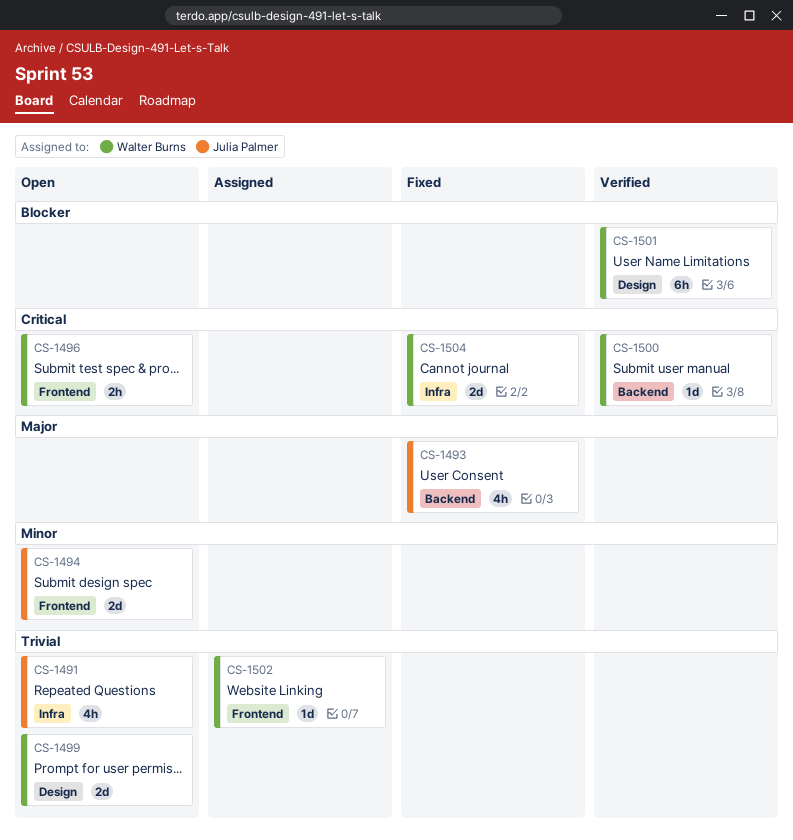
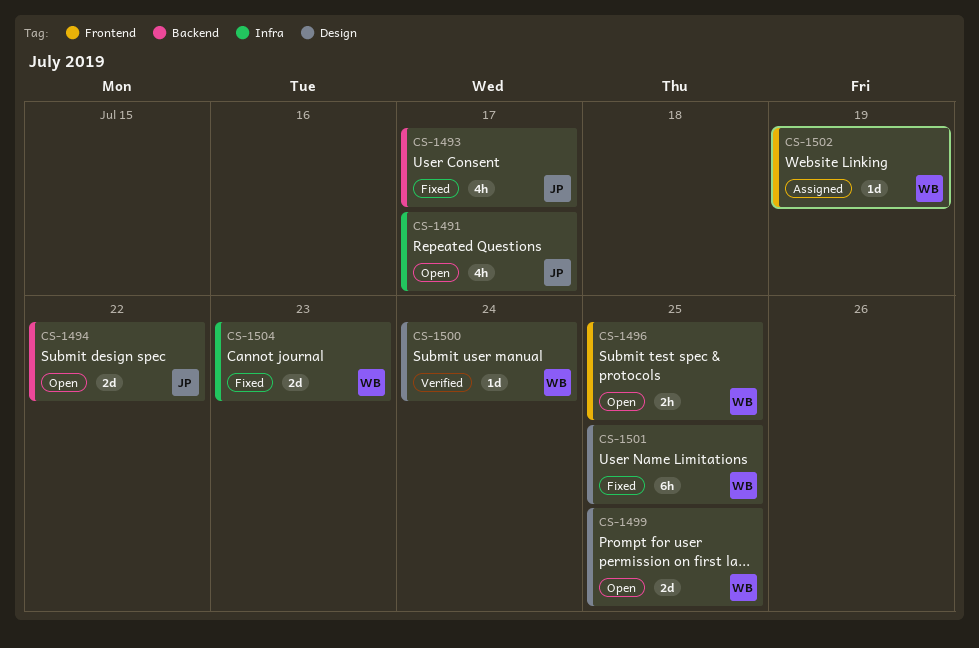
CS-1494, label: Frontend -> Backend
CS-1500, label: Backend -> Design
CS-1501, status: Verified -> Fixed

